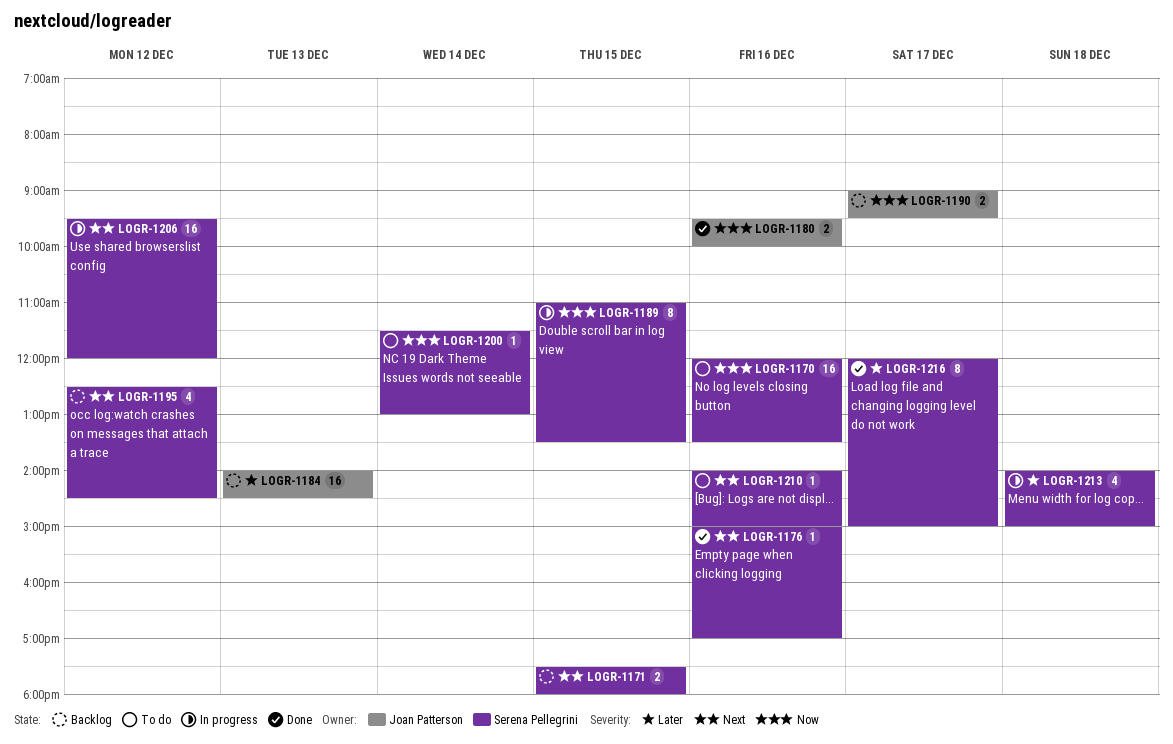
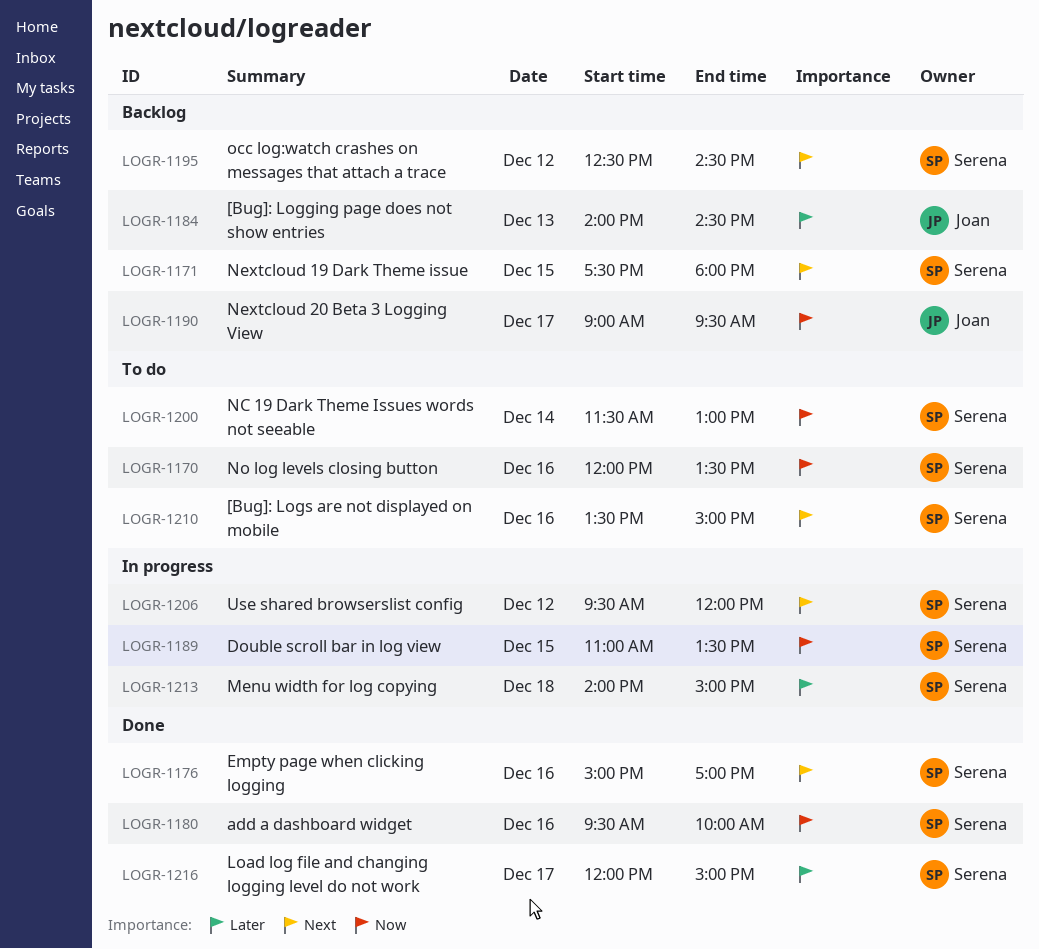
LOGR-1180, owner: Joan Patterson -> Serena Pellegrini
LOGR-1210, begins: 14:00 -> 13:30

